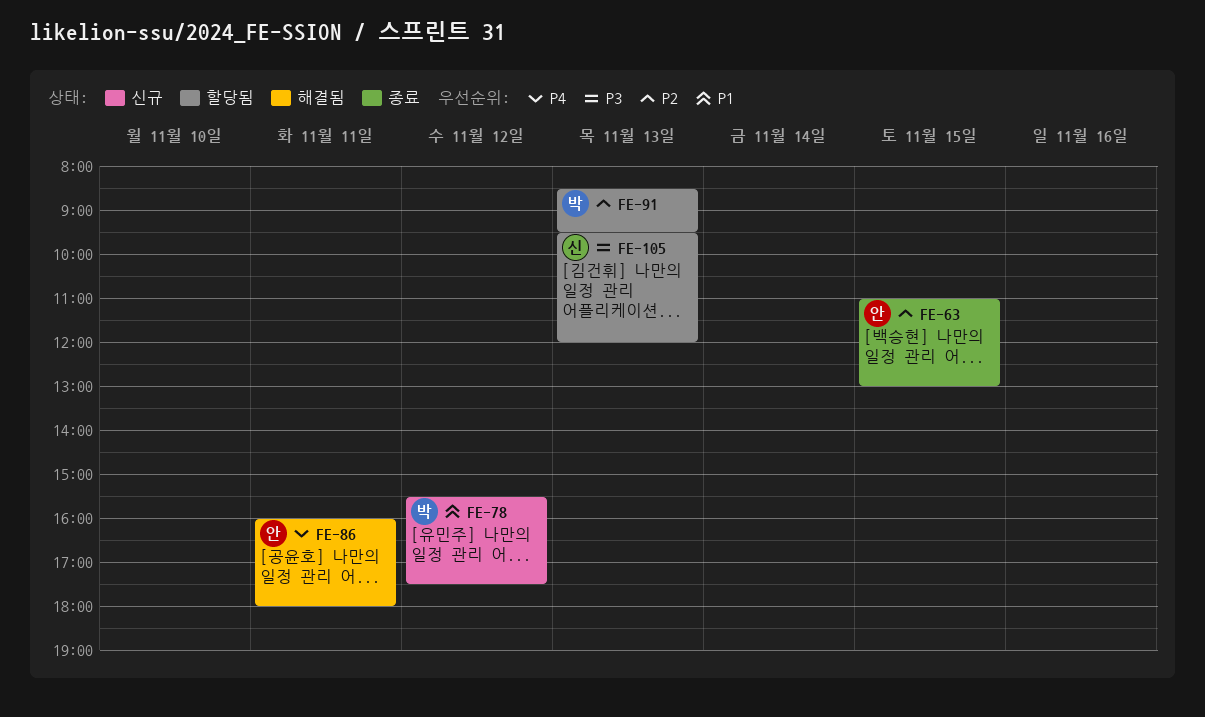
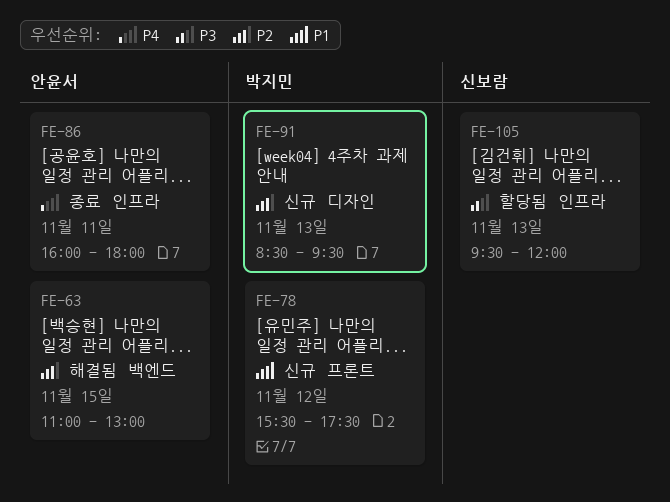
FE-63, status: 종료 -> 해결됨
FE-86, status: 해결됨 -> 종료
FE-91, status: 할당됨 -> 신규

